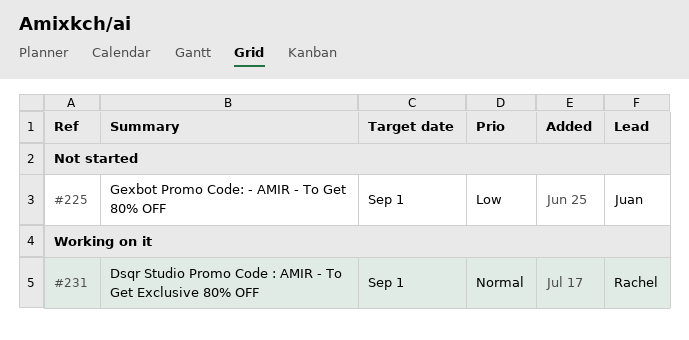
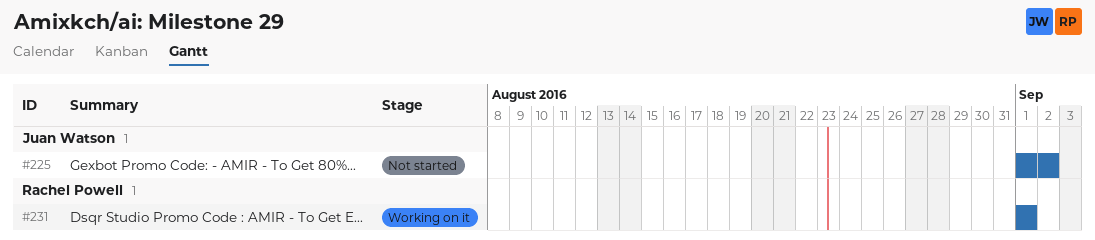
#225, due: Sep 1 -> Sep 2

